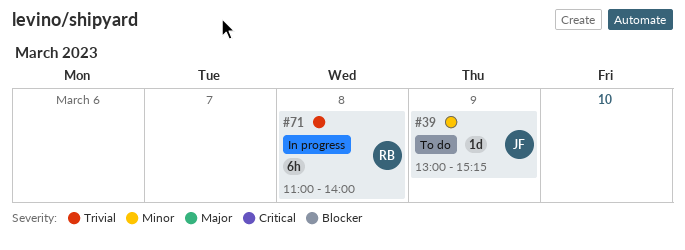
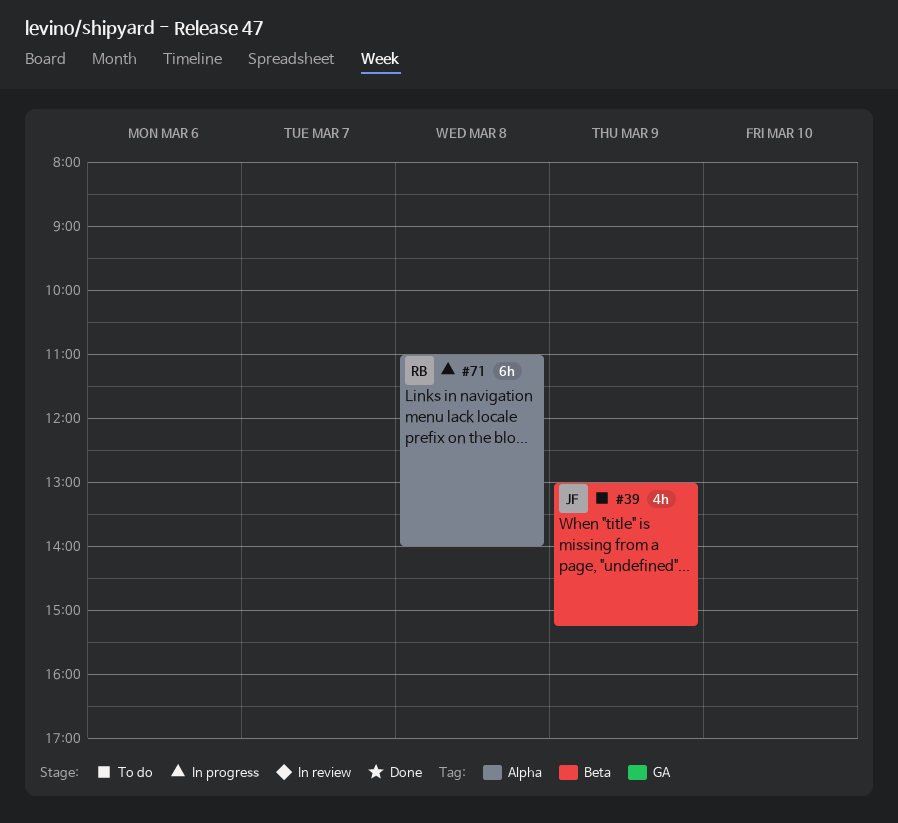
#39, estimate: 1d -> 4h

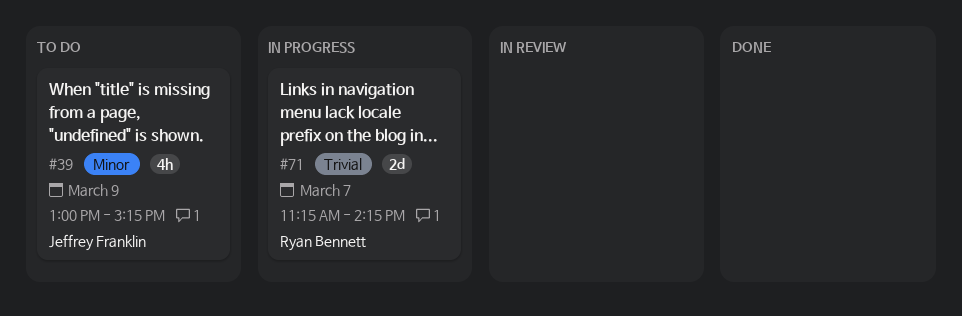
#71, estimate: 6h -> 2d
#71, day: Mar 8 -> Mar 7
#71, begins: 11:00 -> 11:15
#71, ends: 14:00 -> 14:15

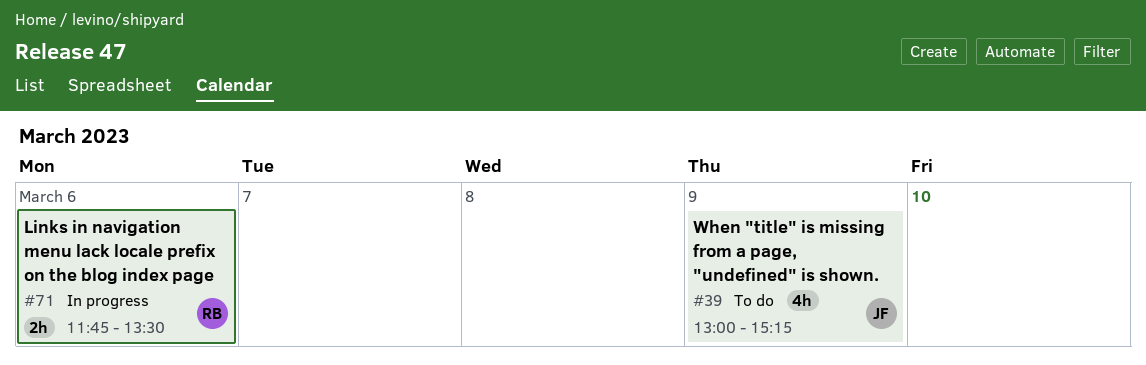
#71, estimate: 2d -> 2h
#71, day: Mar 7 -> Mar 6
#71, begins: 11:15 -> 11:45
#71, ends: 14:15 -> 13:30

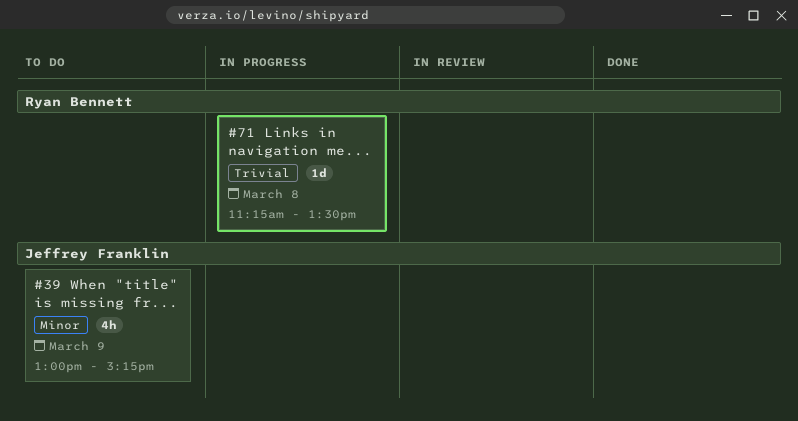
#71, estimate: 2h -> 1d
#71, day: Mar 6 -> Mar 8
#71, begins: 11:45 -> 11:15

